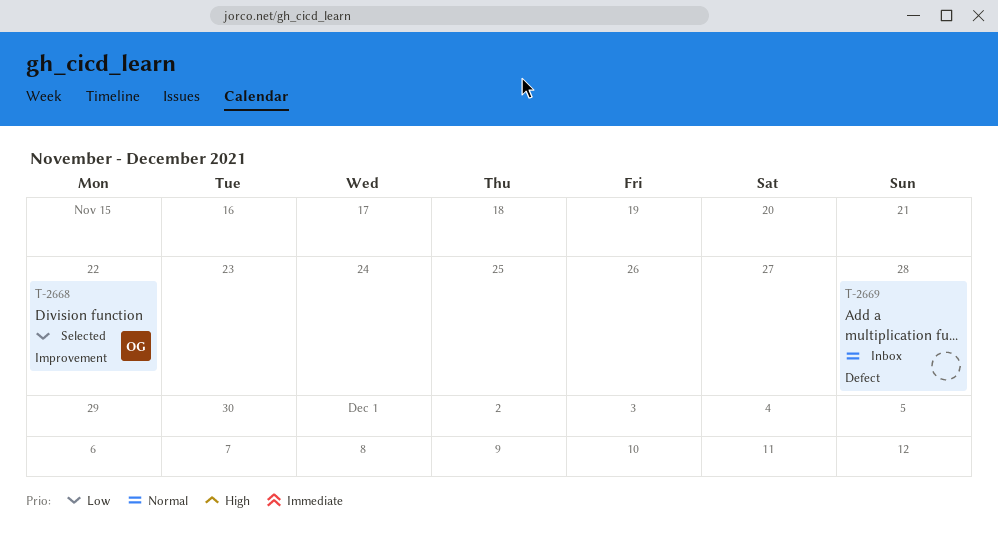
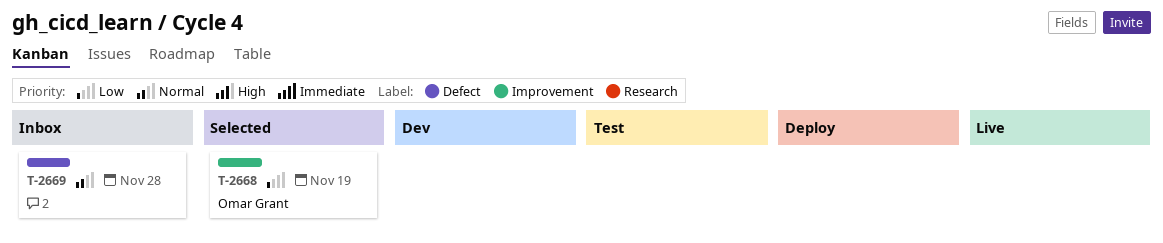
T-2668, due: Nov 22 -> Nov 19

